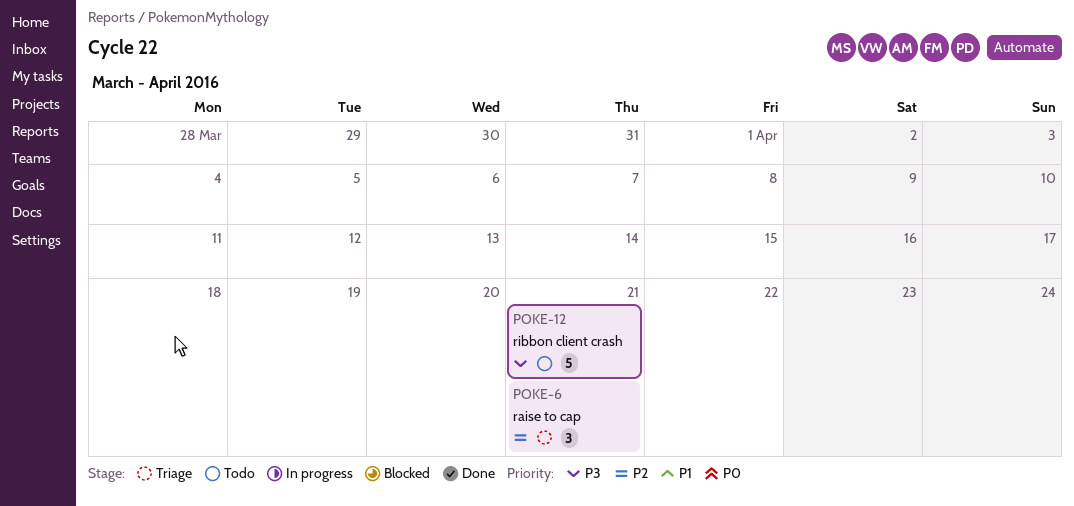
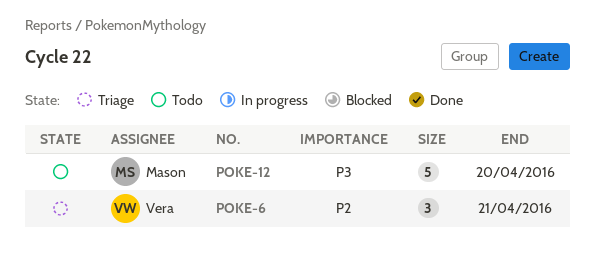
POKE-12, due: Apr 21 -> Apr 20

